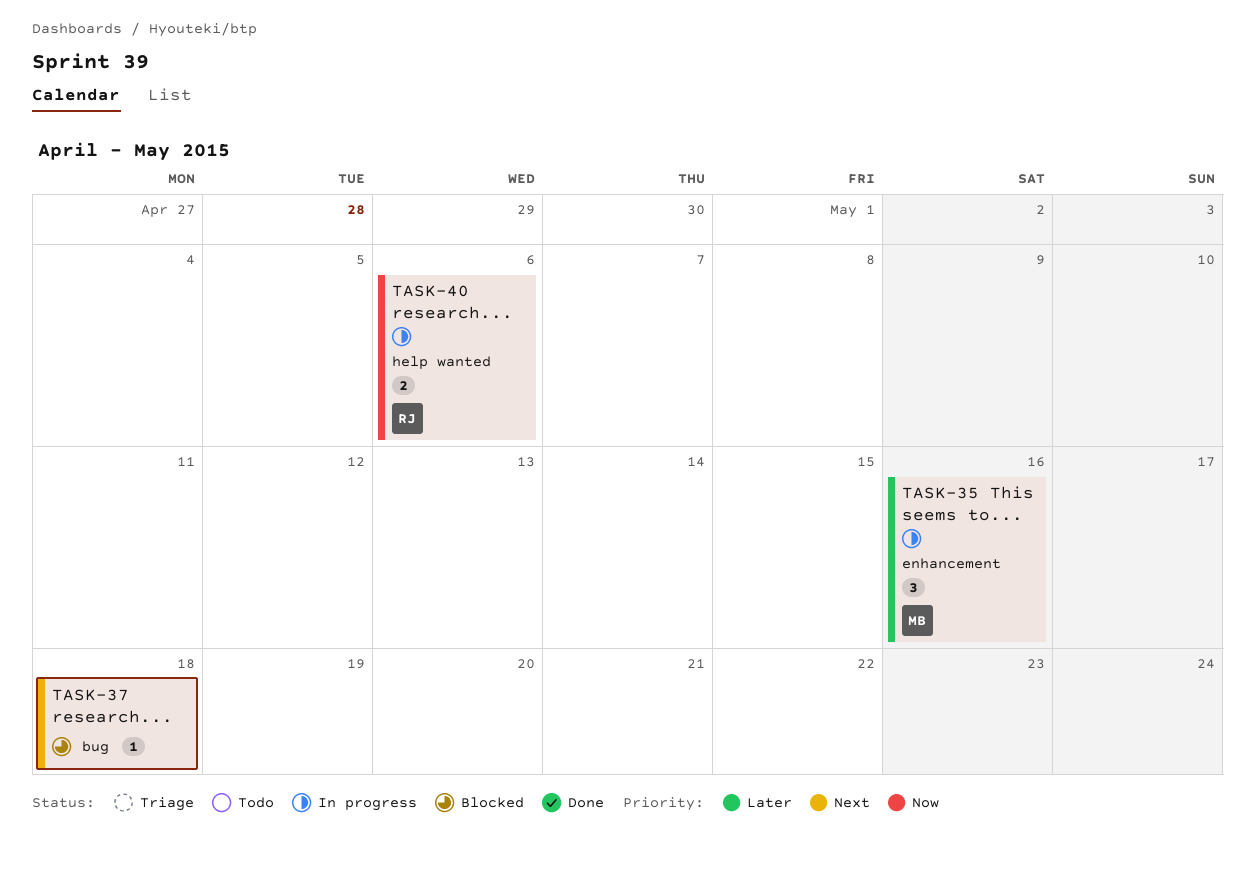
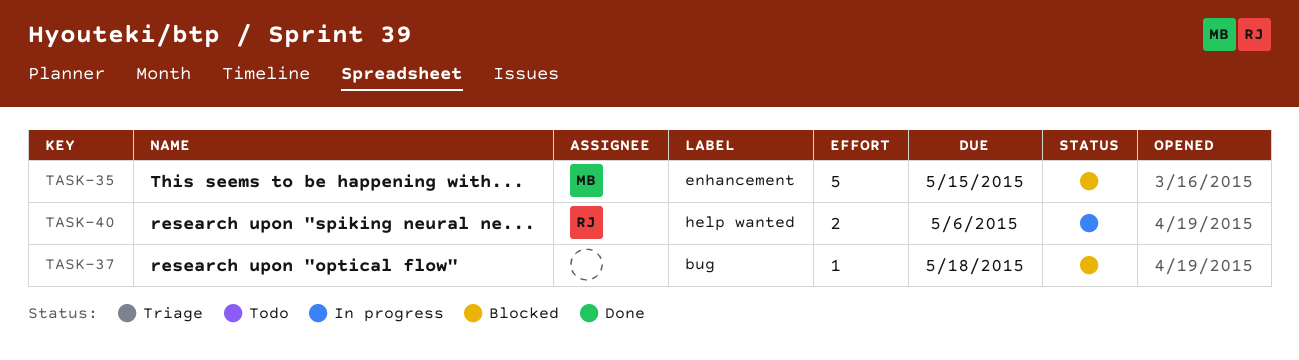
TASK-35, status: In progress -> Blocked
TASK-35, estimate: 3 -> 5
TASK-35, due: May 16 -> May 15

